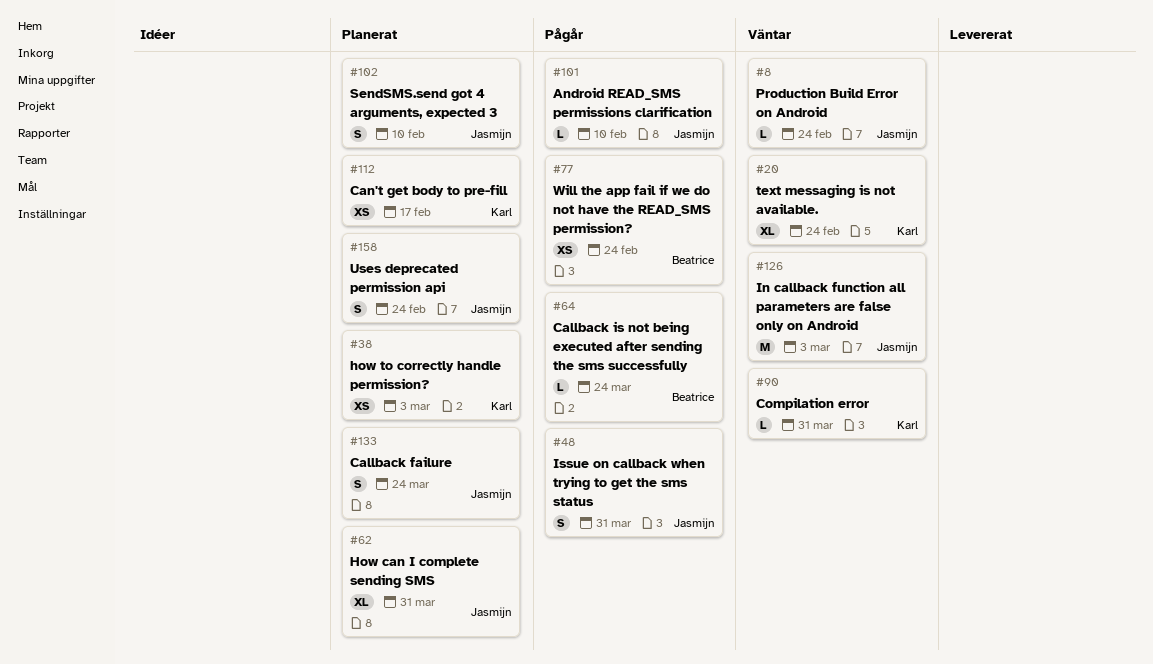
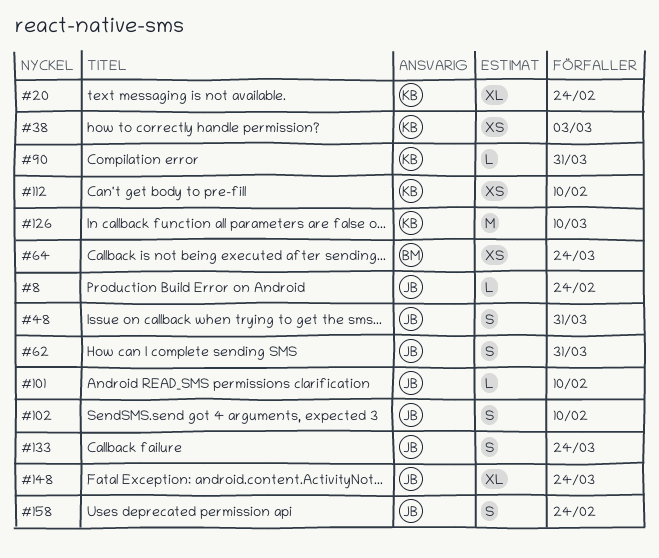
#62, estimate: XL -> S
#64, estimate: L -> XS
#77: present -> none
#112, due: Feb 17 -> Feb 10
#126, owner: Jasmijn -> Karl
#126, due: Mar 3 -> Mar 10
#148: none -> present

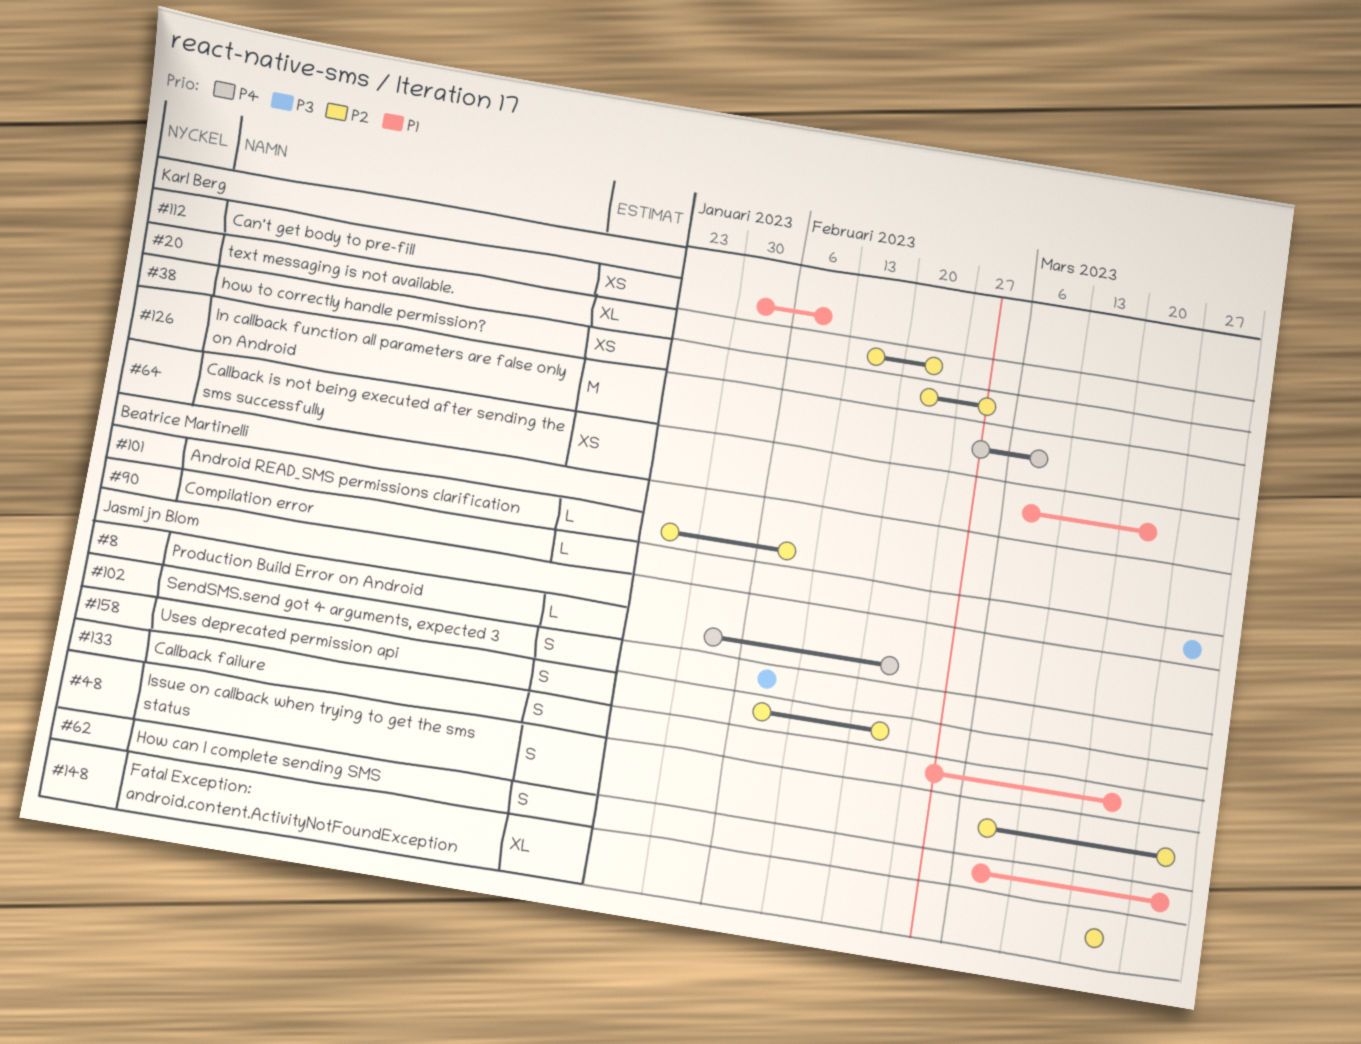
#64, owner: Beatrice Martinelli -> Karl Berg
#90, owner: Karl Berg -> Beatrice Martinelli
#101, owner: Jasmijn Blom -> Beatrice Martinelli

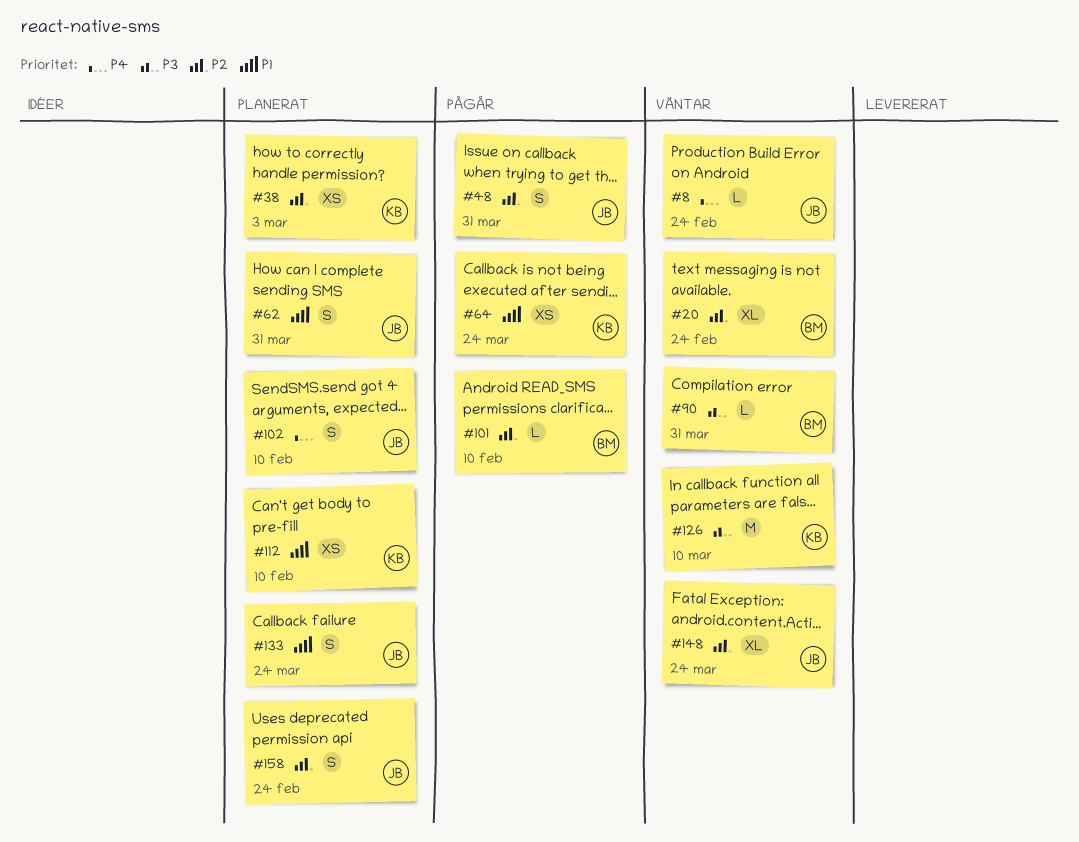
#20, owner: Karl Berg -> Beatrice Martinelli
#102, priority: P3 -> P4
#126, priority: P4 -> P3

